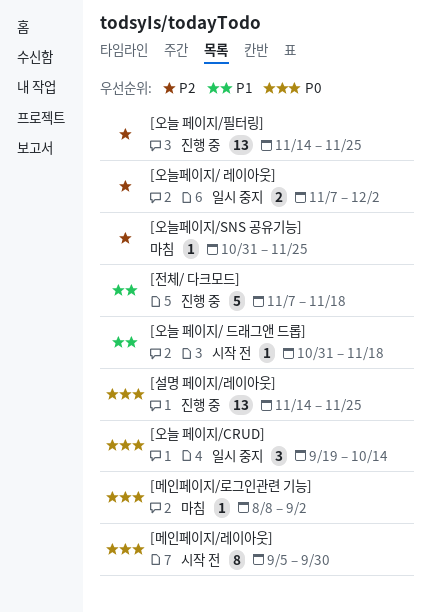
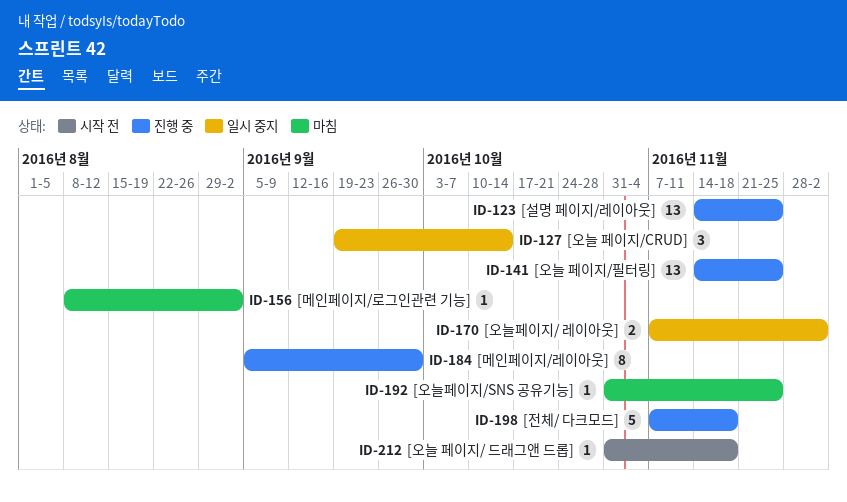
[메인페이지/레이아웃], status: 시작 전 -> 진행 중

